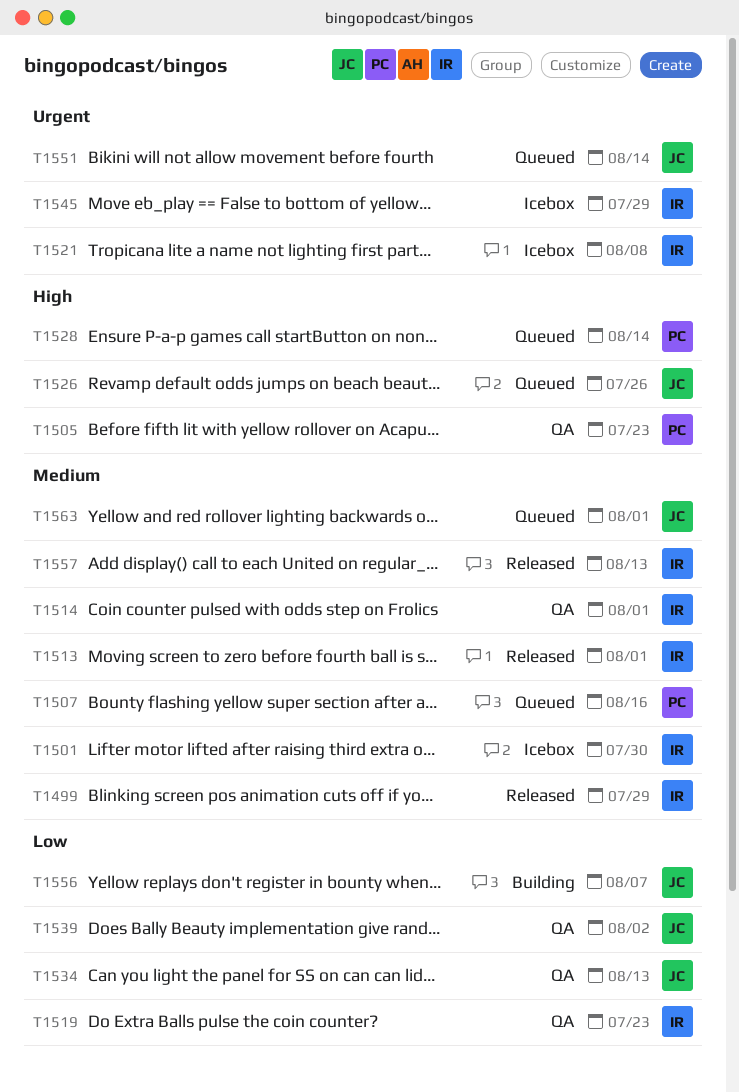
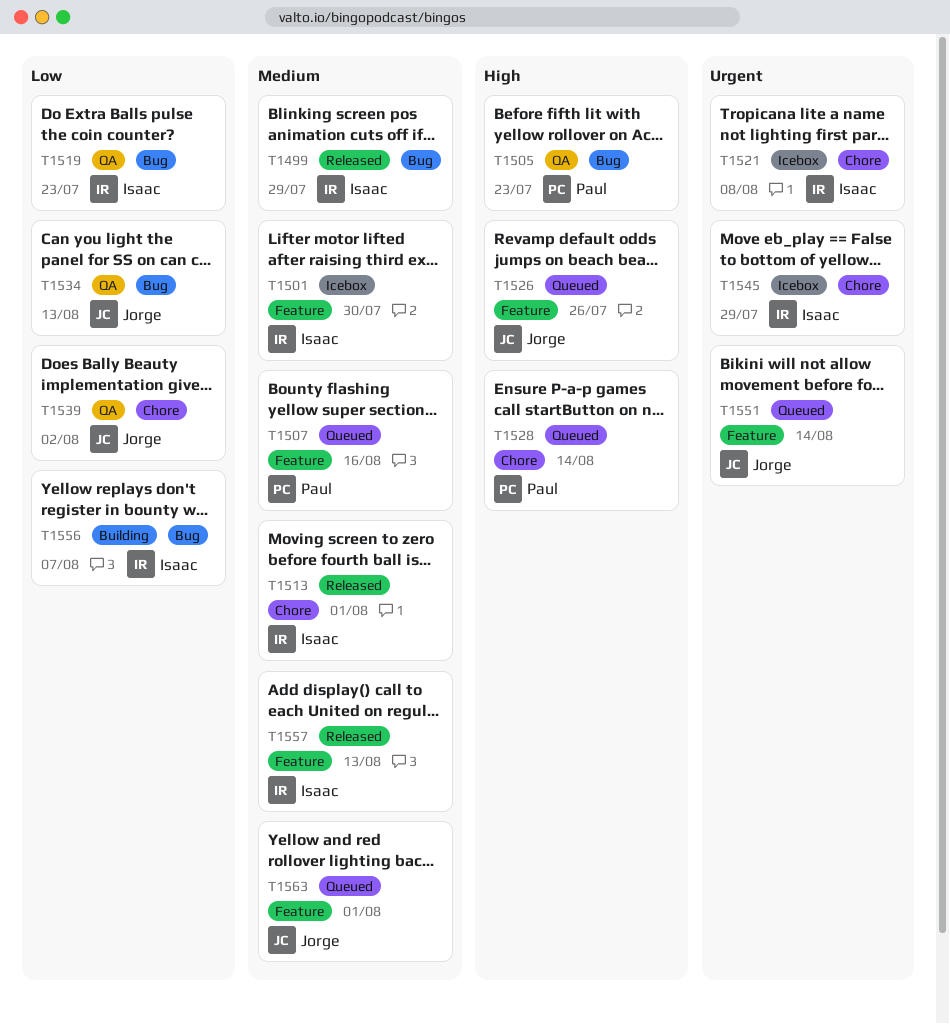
T1514: present -> none
T1556, owner: Jorge -> Isaac

